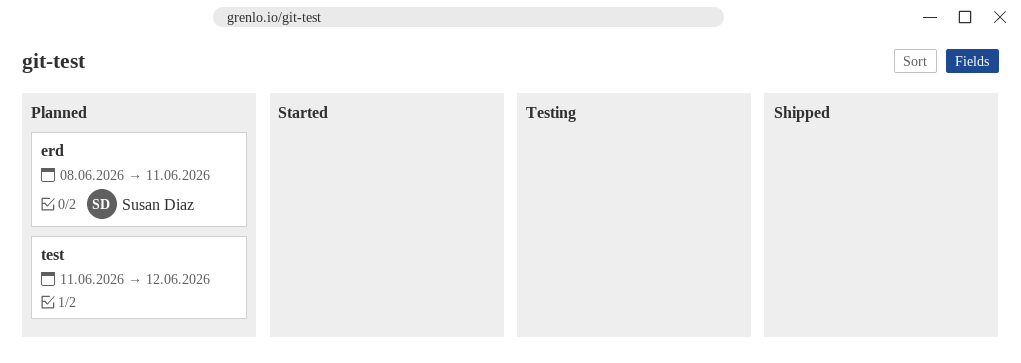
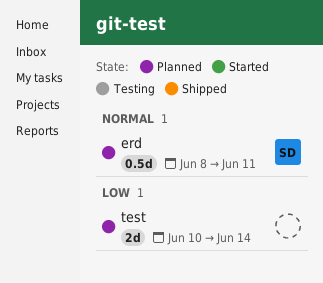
test, start: Jun 11 -> Jun 10
test, due: Jun 12 -> Jun 14

